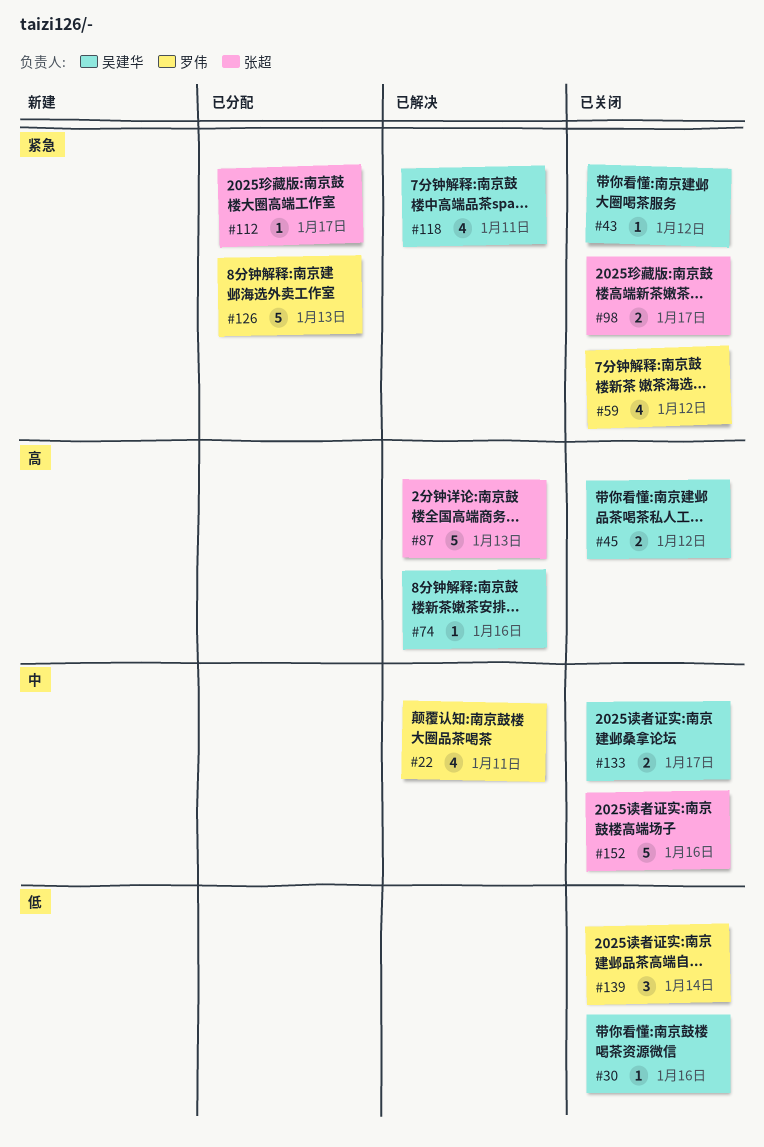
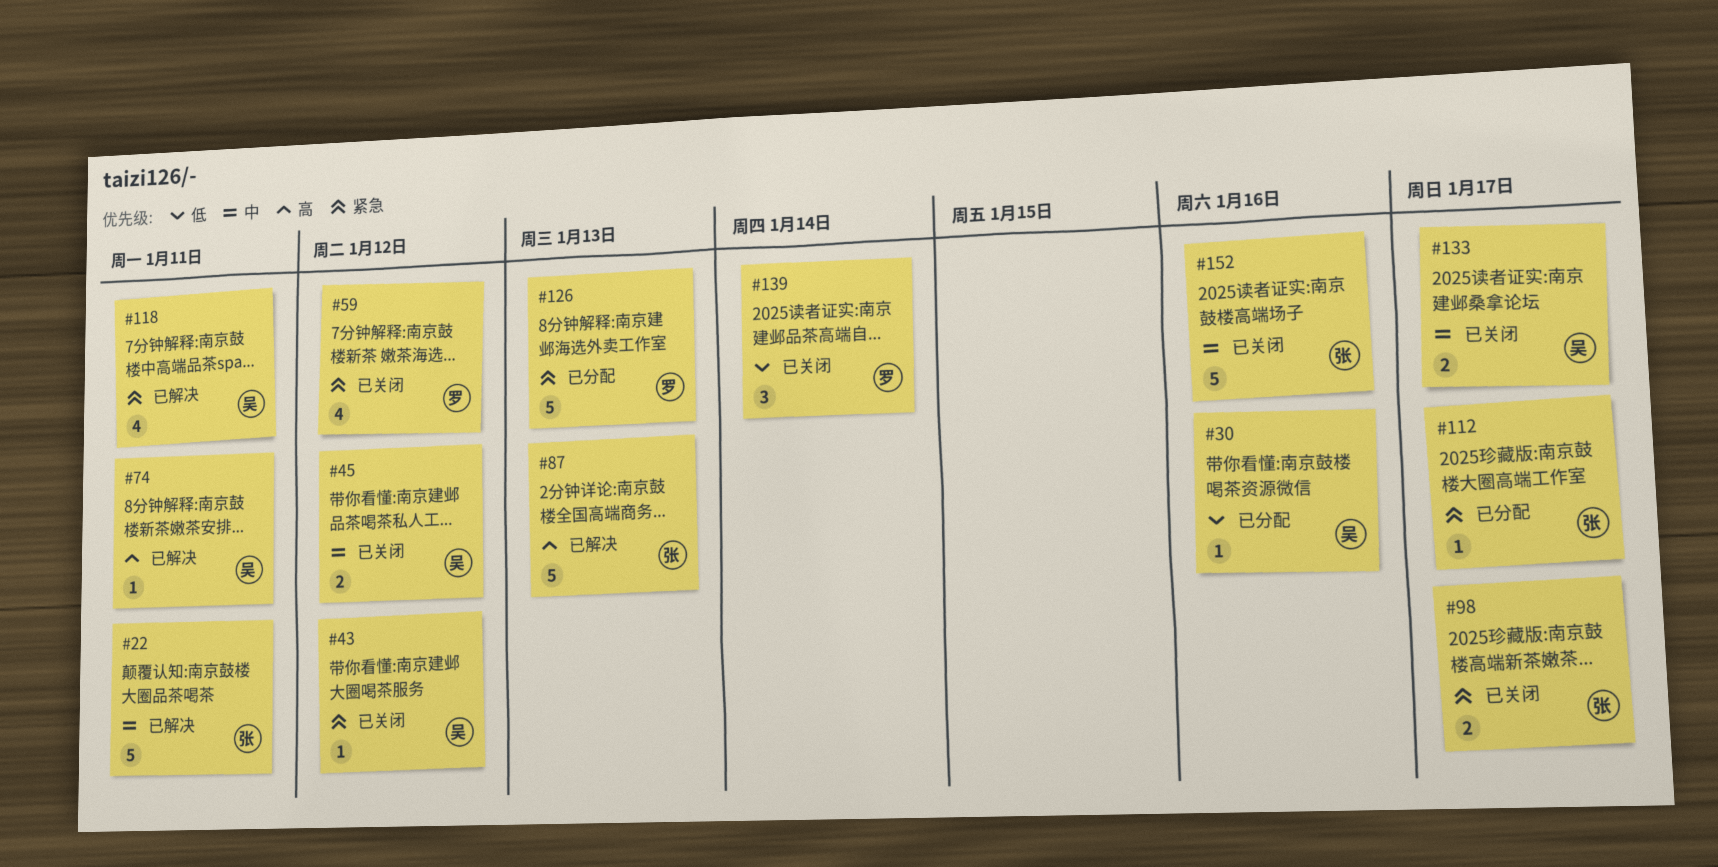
#22, owner: 罗伟 -> 张超
#22, estimate: 4 -> 5
#30, status: 已关闭 -> 已分配
#45, priority: 高 -> 中
#74, due: Jan 16 -> Jan 11

